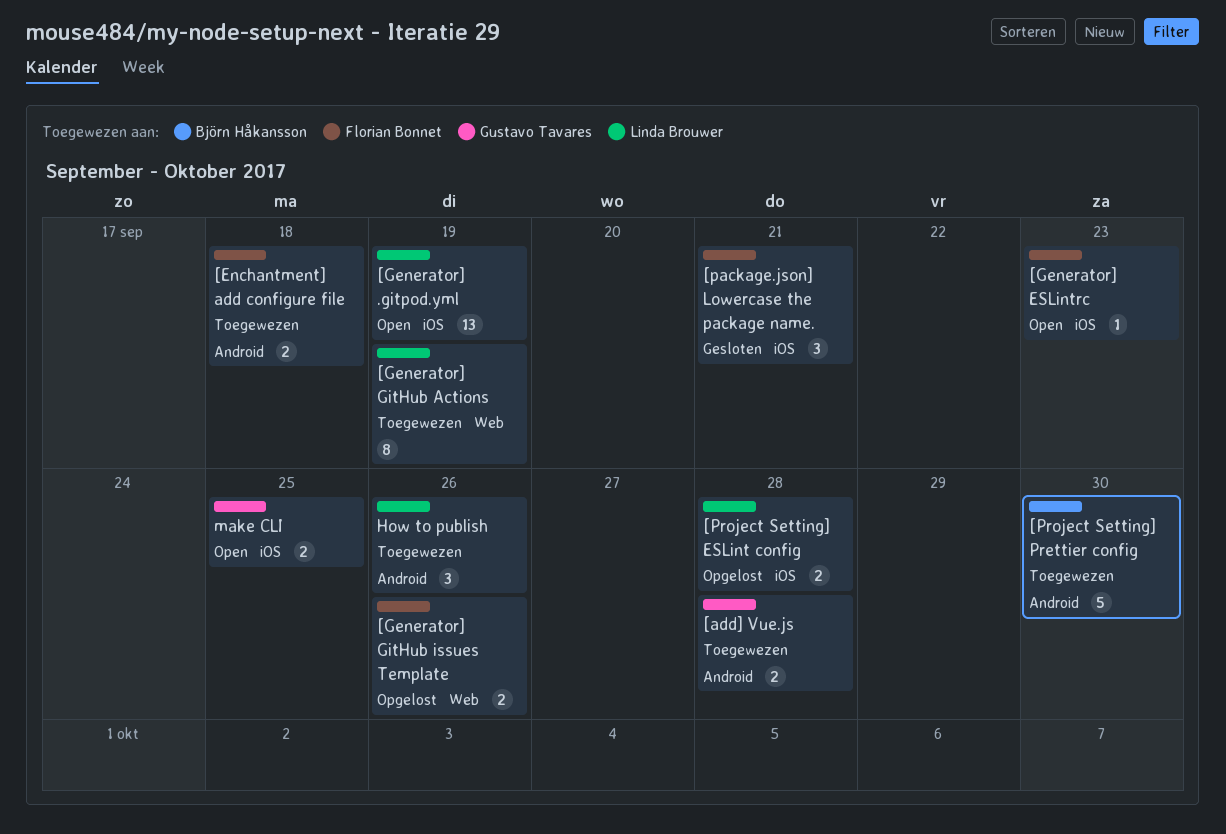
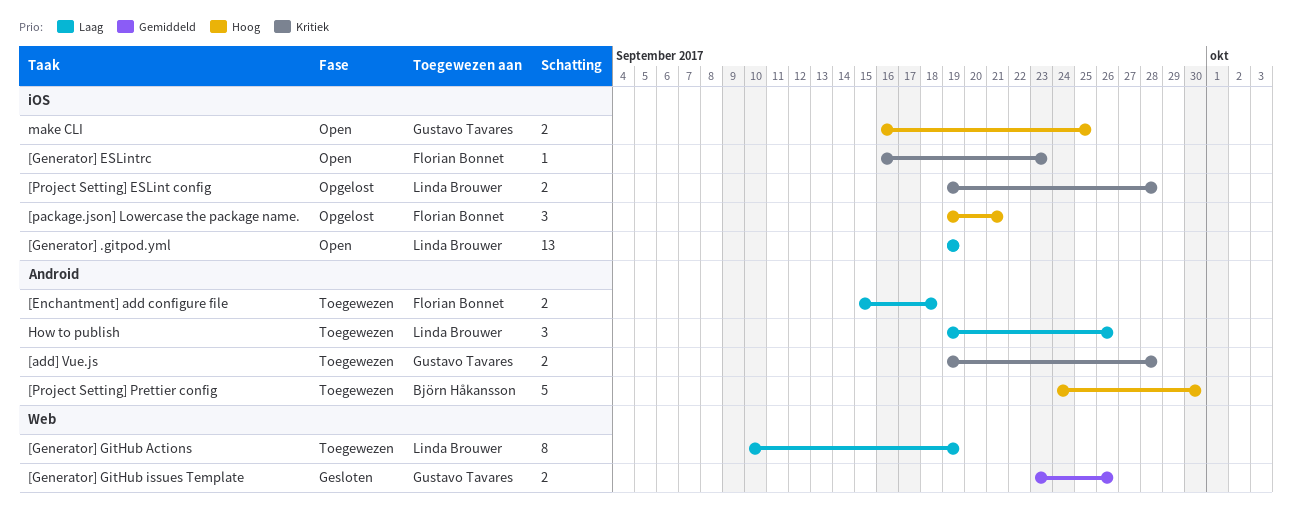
[Generator] GitHub issues Template, status: Opgelost -> Gesloten
[Generator] GitHub issues Template, owner: Florian Bonnet -> Gustavo Tavares
[package.json] Lowercase the package name., status: Gesloten -> Opgelost

